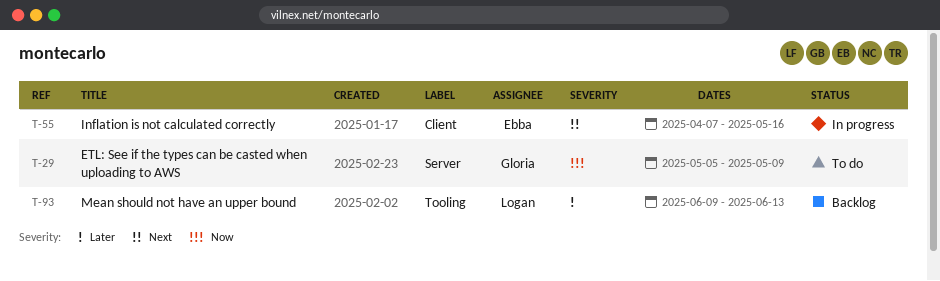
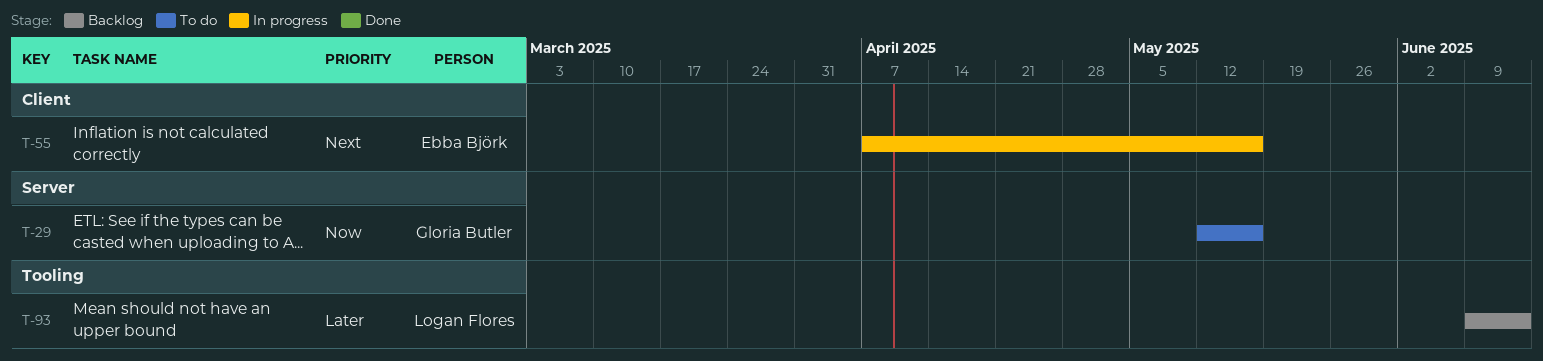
T-29, start: May 5 -> May 12
T-29, due: May 9 -> May 16

